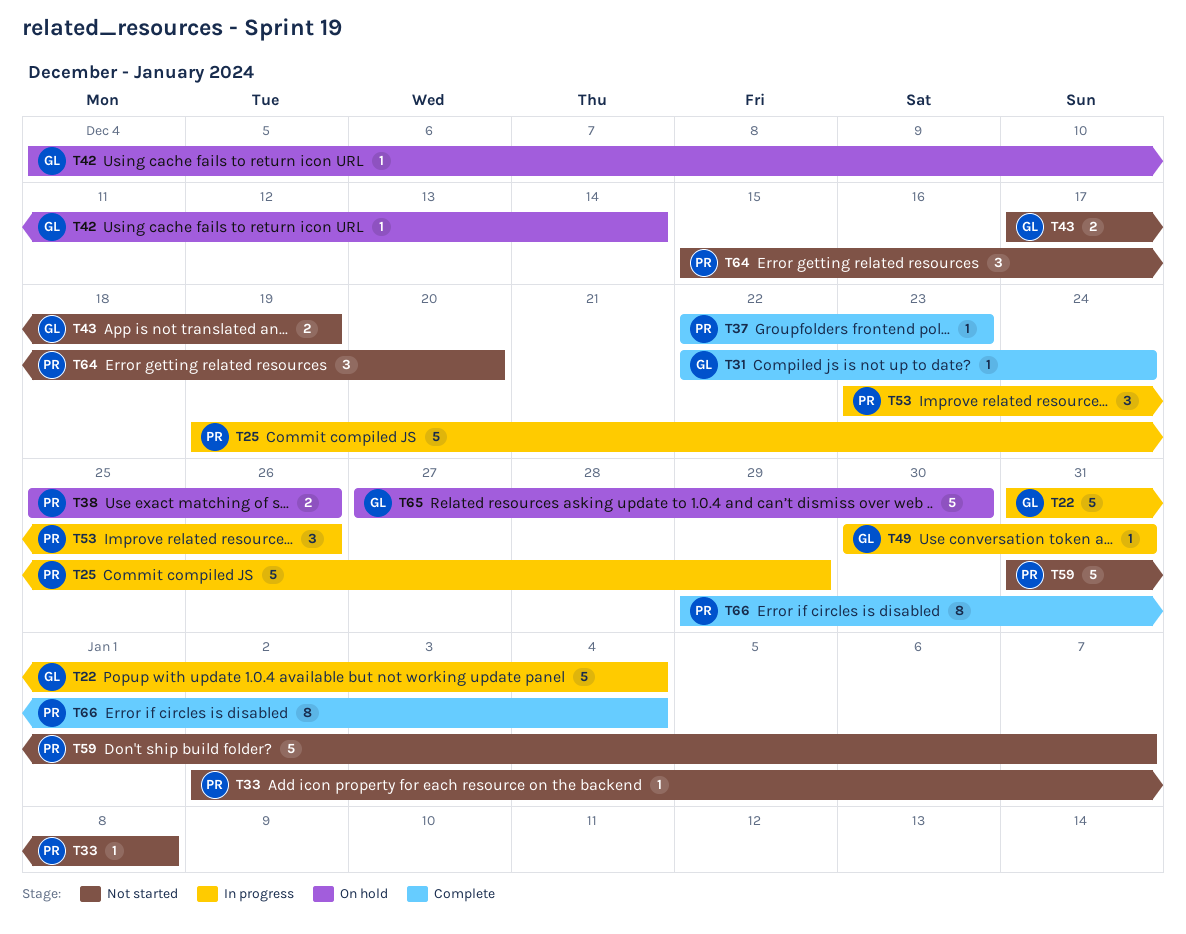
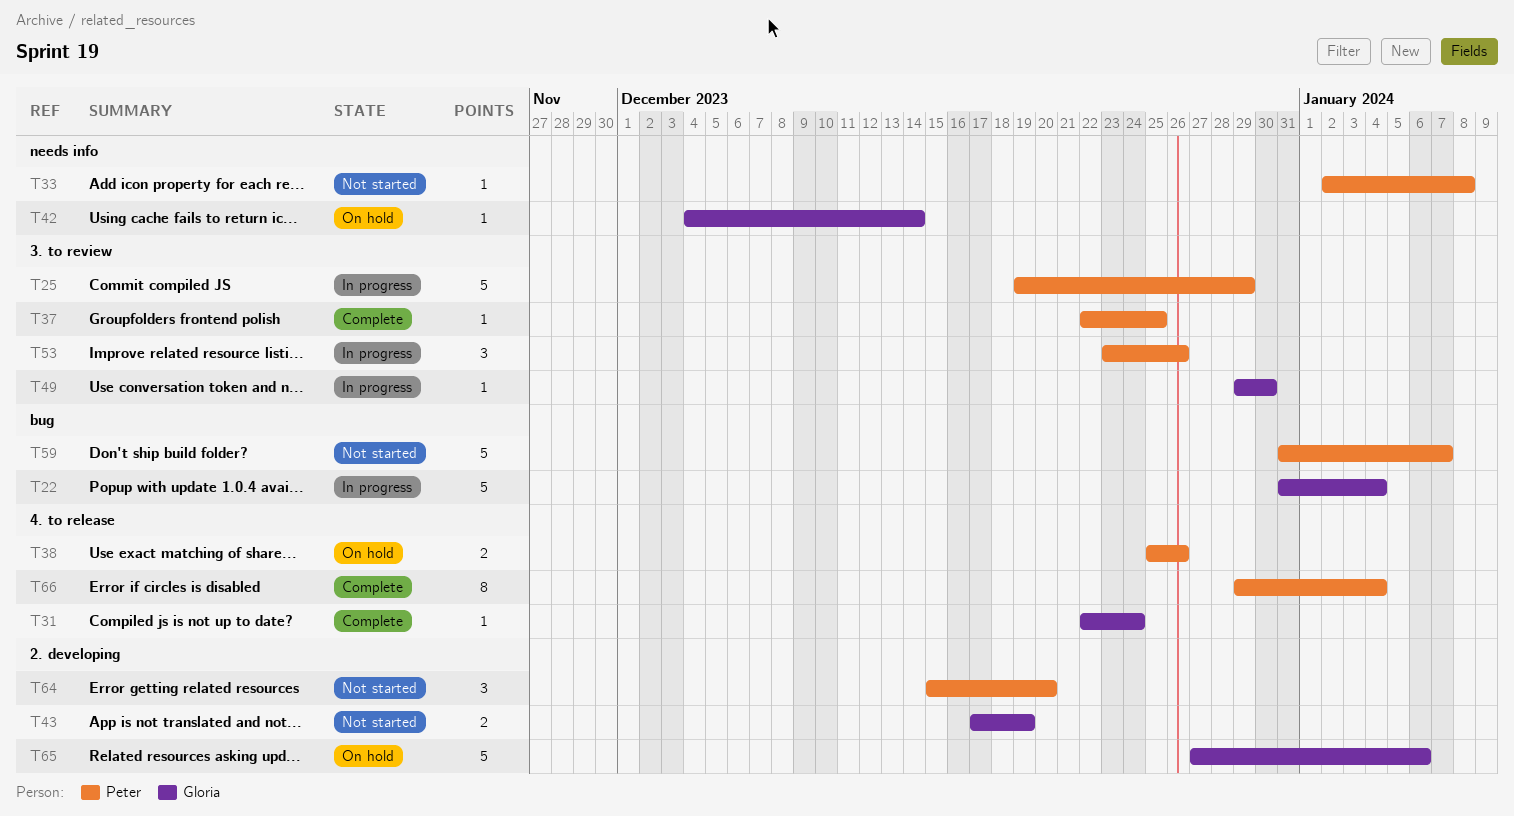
T37, due: Dec 23 -> Dec 25
T49, start: Dec 30 -> Dec 29
T49, due: Dec 31 -> Dec 30
T65, due: Dec 30 -> Jan 6

